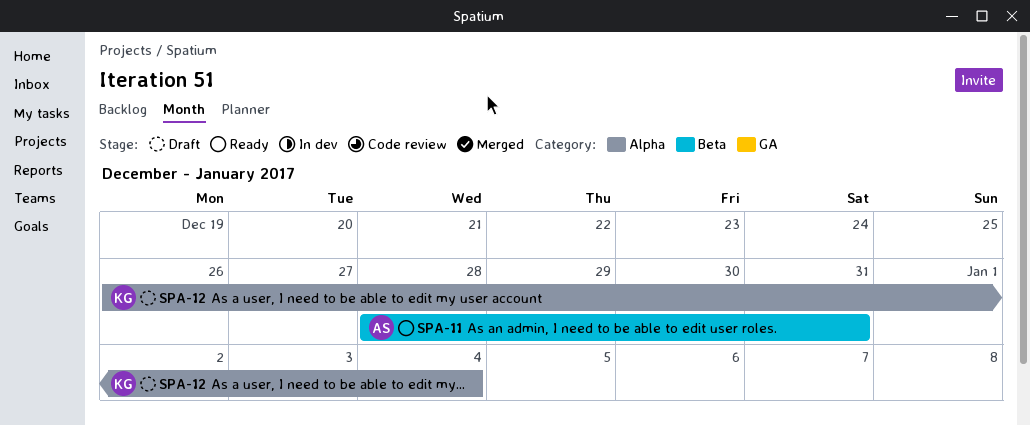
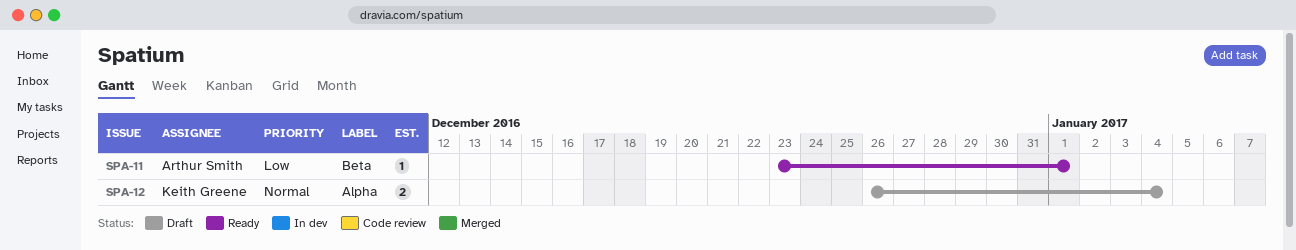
SPA-11, start: Dec 28 -> Dec 23
SPA-11, due: Dec 31 -> Jan 1

